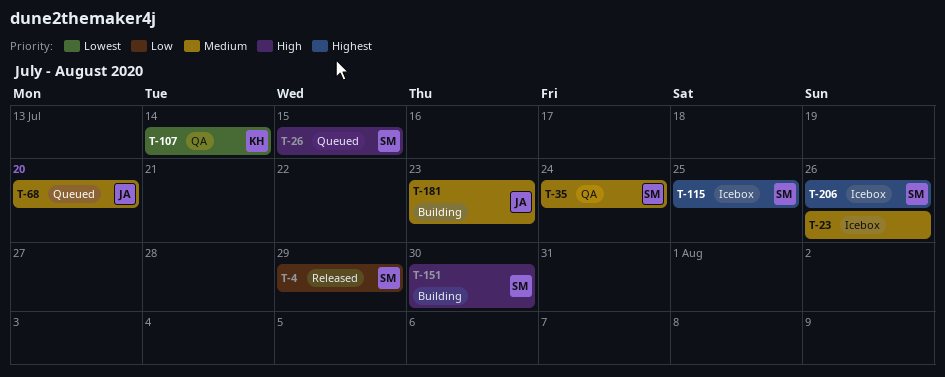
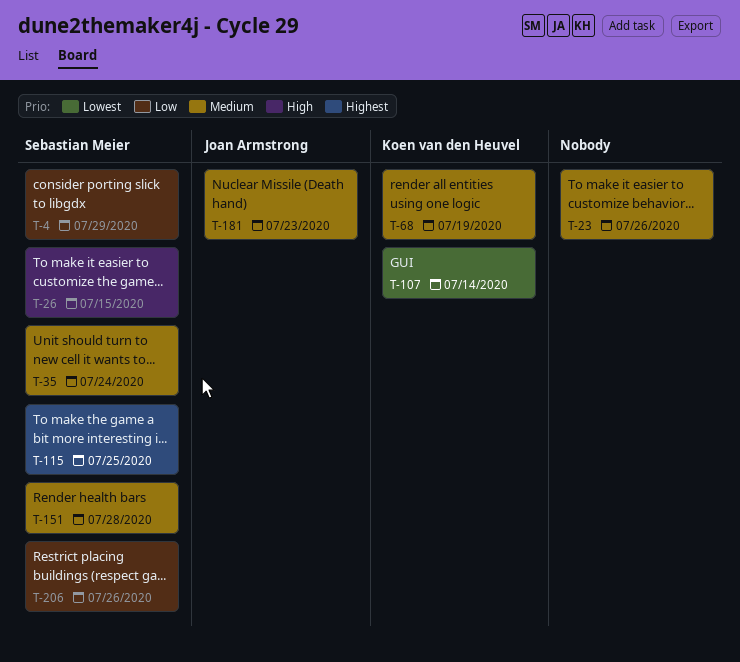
T-68, owner: Joan Armstrong -> Koen van den Heuvel
T-68, due: Jul 20 -> Jul 19
T-151, priority: High -> Medium
T-151, due: Jul 30 -> Jul 28
T-206, priority: Highest -> Low

